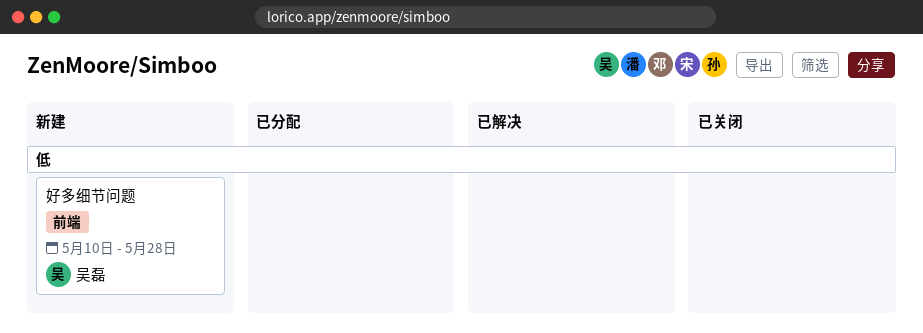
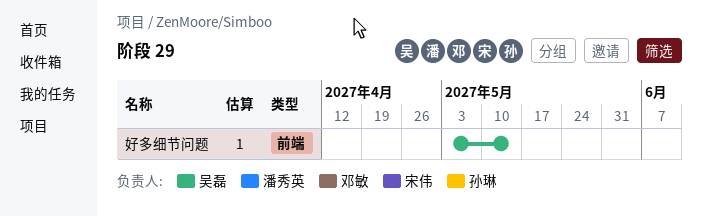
好多细节问题, start: May 10 -> May 3
好多细节问题, due: May 28 -> May 14

